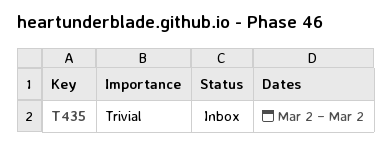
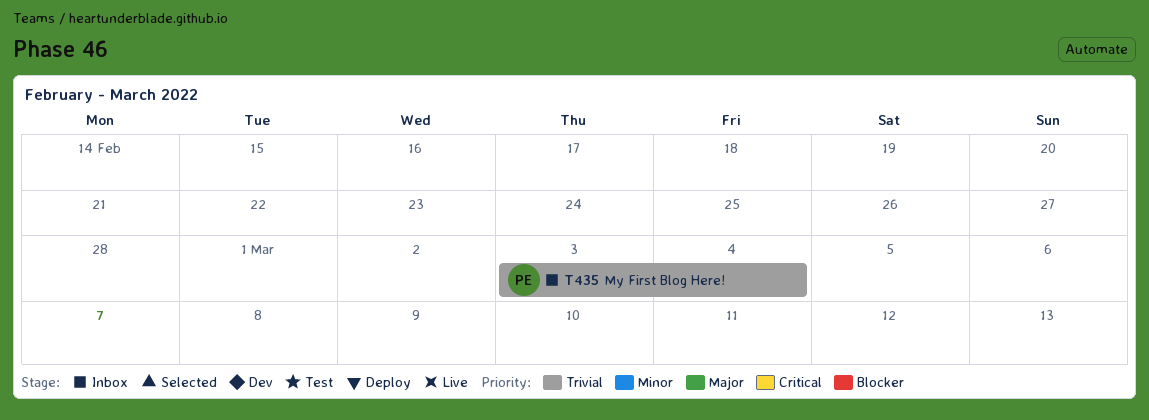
T435, start: Mar 2 -> Mar 3
T435, due: Mar 2 -> Mar 4

